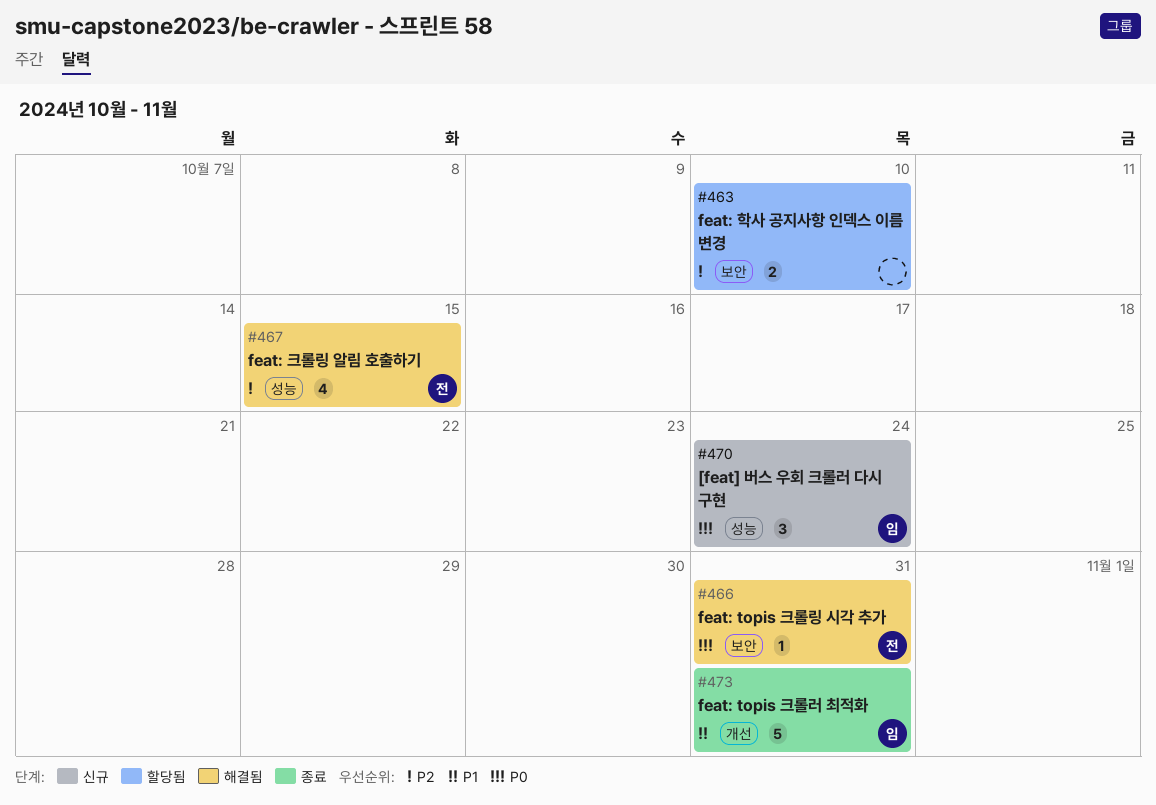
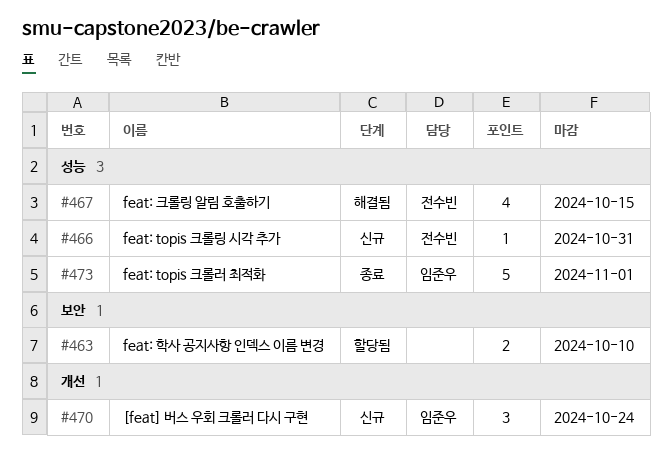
#466, status: 해결됨 -> 신규
#466, label: 보안 -> 성능
#470, label: 성능 -> 개선
#473, label: 개선 -> 성능
#473, due: Oct 31 -> Nov 1

